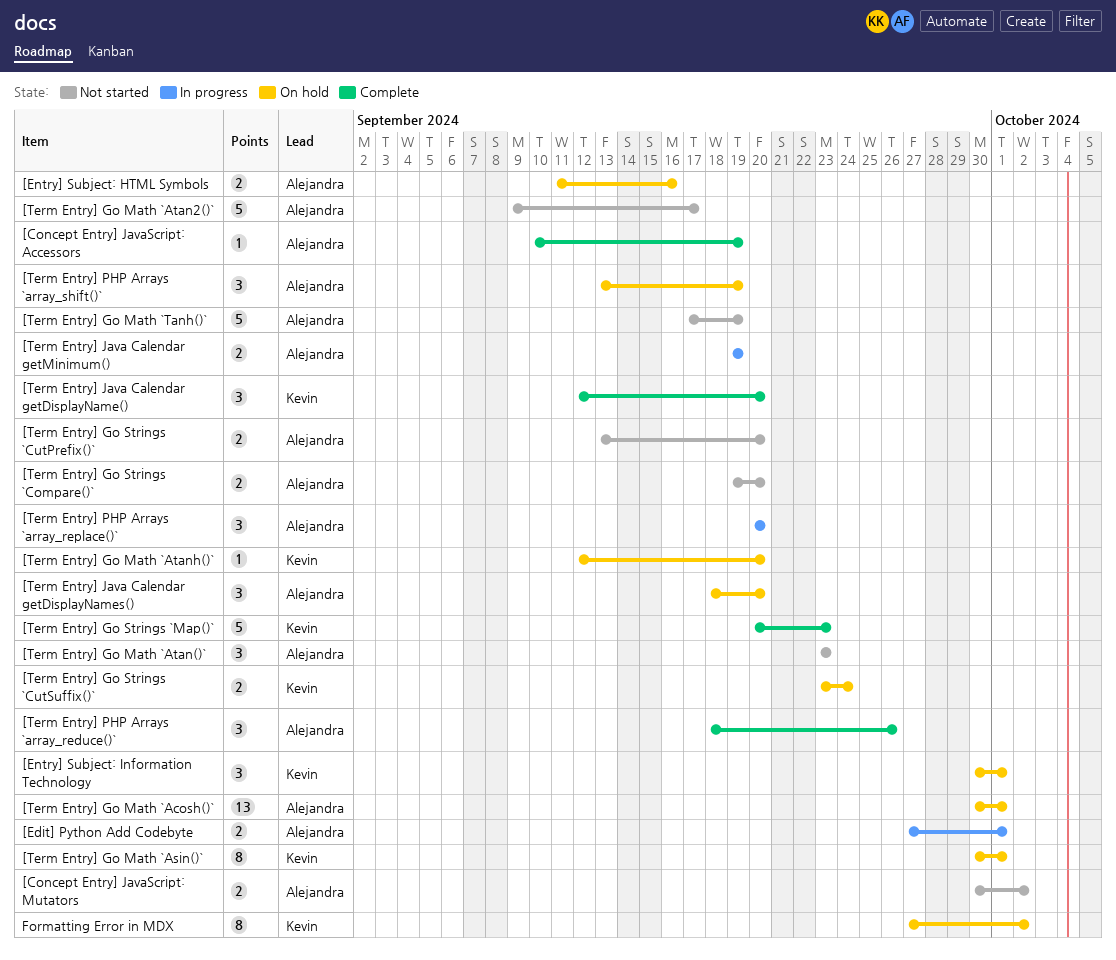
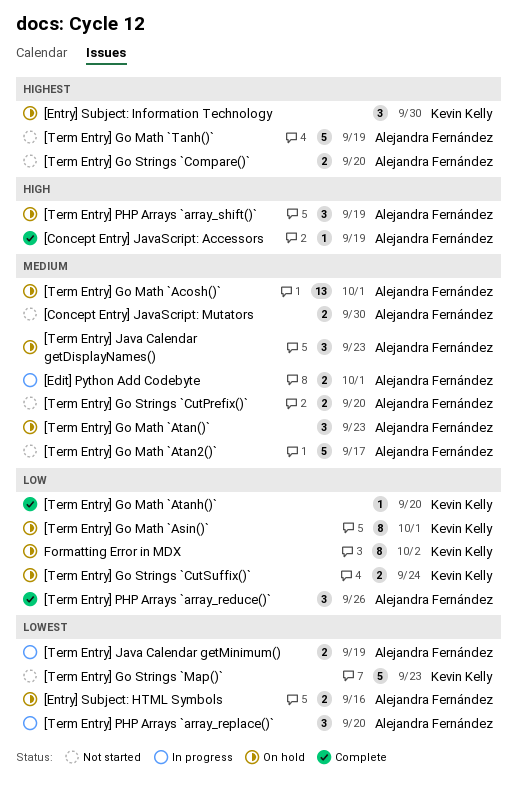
[Concept Entry] JavaScript: Mutators, due: Oct 2 -> Sep 30
[Entry] Subject: Information Technology, due: Oct 1 -> Sep 30
[Term Entry] Go Math `Atan()`, status: Not started -> On hold
[Term Entry] Go Math `Atanh()`, status: On hold -> Complete
[Term Entry] Go Strings `Map()`, status: Complete -> Not started
[Term Entry] Java Calendar getDisplayName(): present -> none
[Term Entry] Java Calendar getDisplayNames(), due: Sep 20 -> Sep 23

